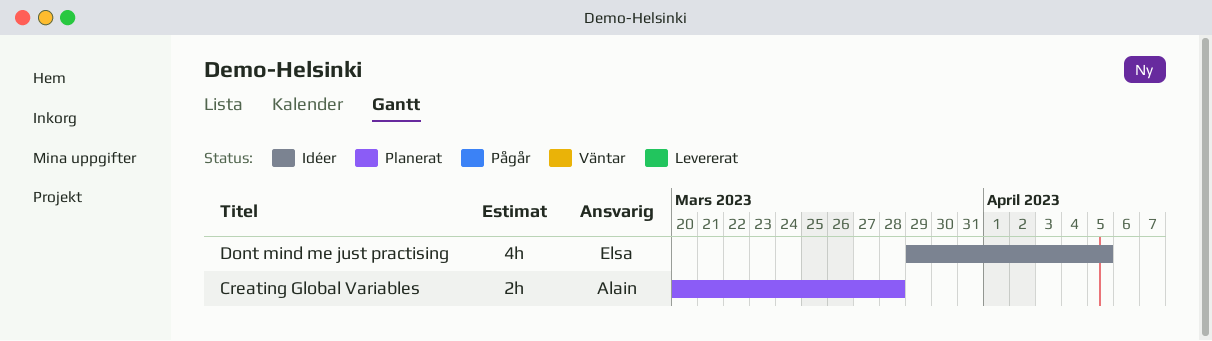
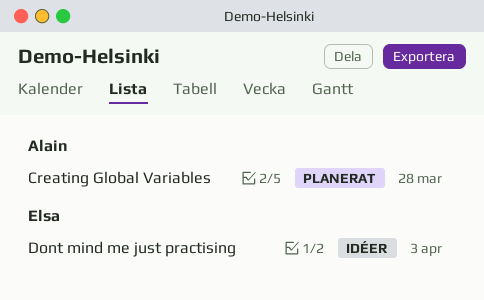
Dont mind me just practising, due: Apr 5 -> Apr 3

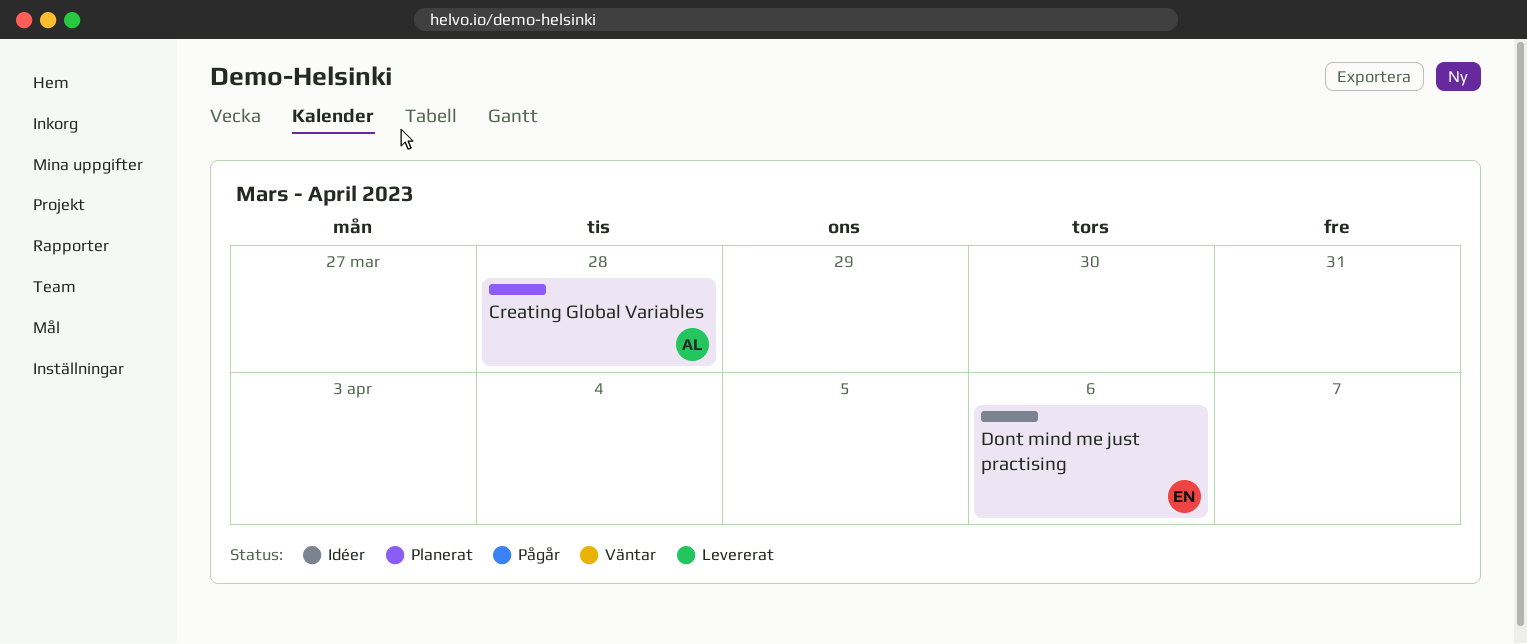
Dont mind me just practising, due: Apr 3 -> Apr 6

